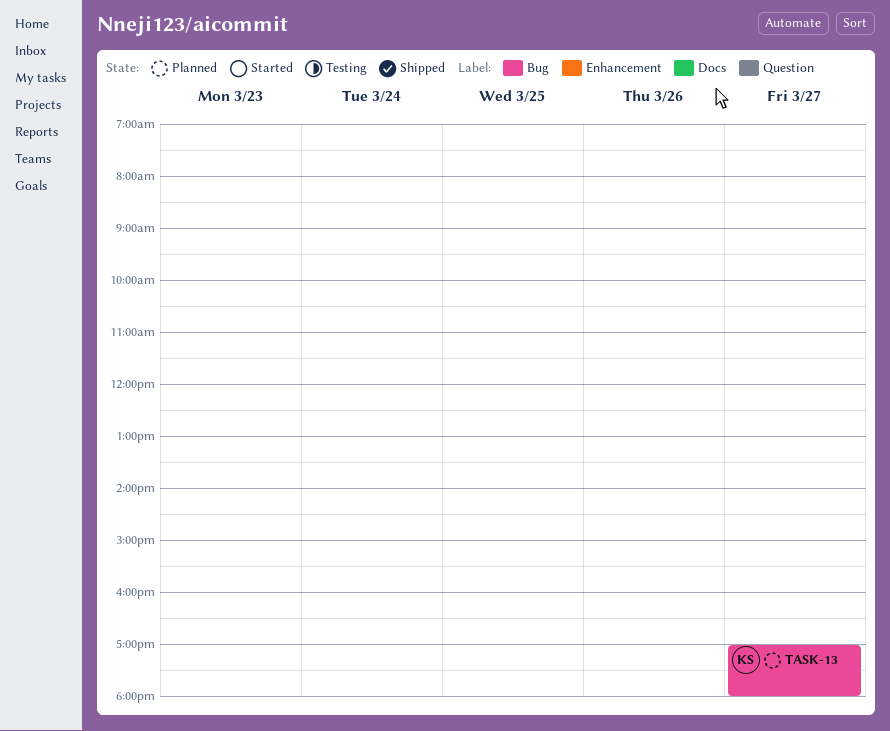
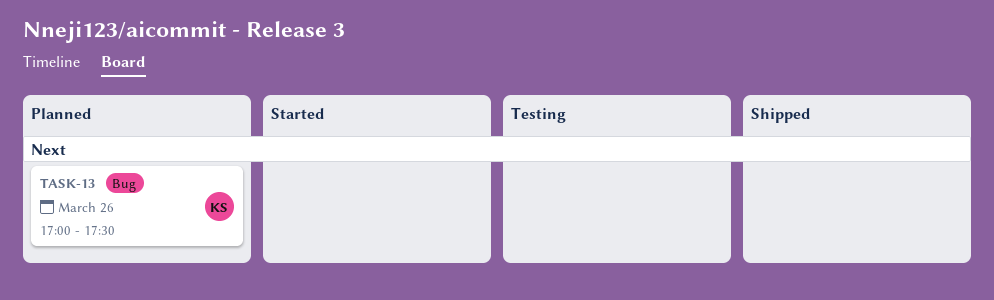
TASK-13, day: Mar 27 -> Mar 26
TASK-13, ends: 18:00 -> 17:30

